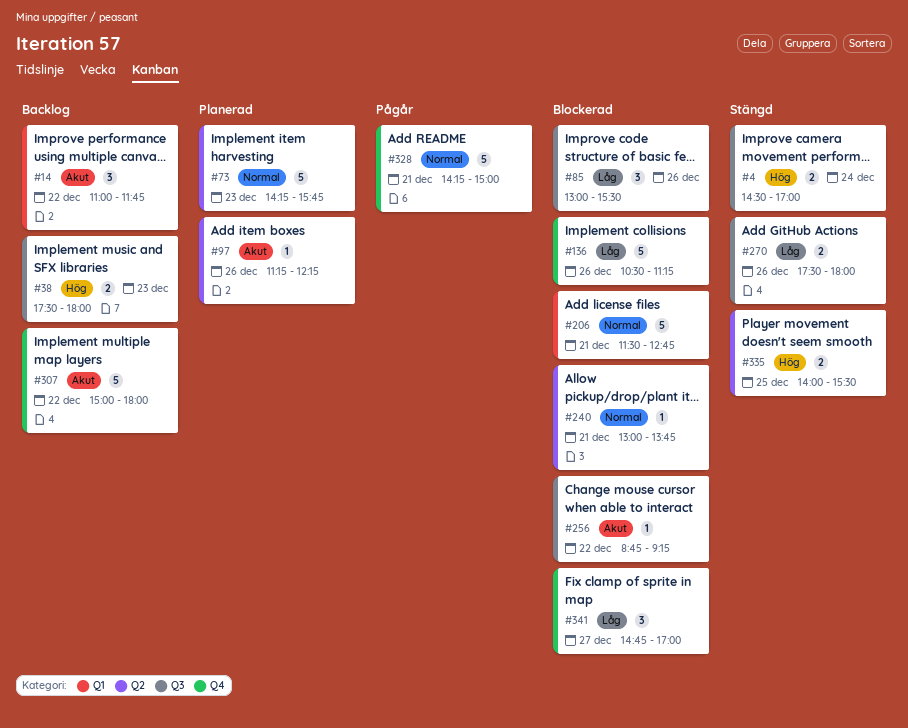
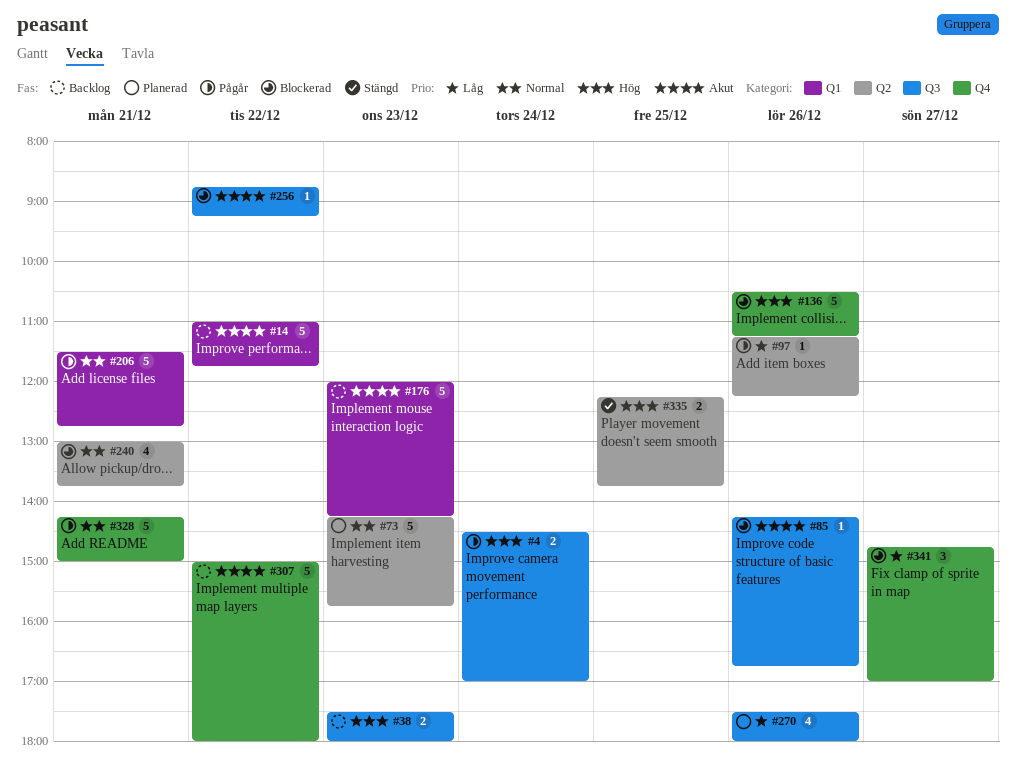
#4, status: Stängd -> Pågår
#14, estimate: 3 -> 5
#85, priority: Låg -> Akut
#85, estimate: 3 -> 1
#85, begins: 13:00 -> 14:15
#85, ends: 15:30 -> 16:45
#97, status: Planerad -> Pågår
#97, priority: Akut -> Låg
#136, priority: Låg -> Hög
#176: none -> present
#206, status: Blockerad -> Pågår
#240, estimate: 1 -> 4
#270, status: Stängd -> Planerad
#270, estimate: 2 -> 4
#335, begins: 14:00 -> 12:15
#335, ends: 15:30 -> 13:45

